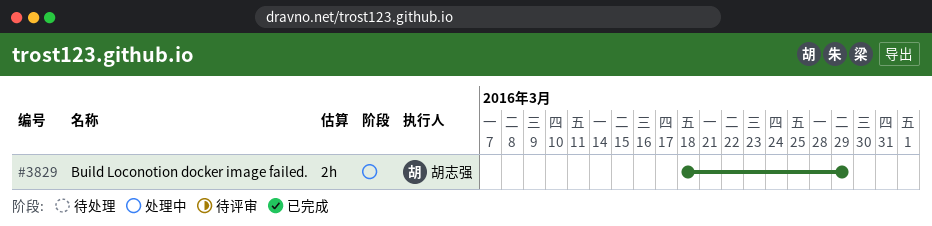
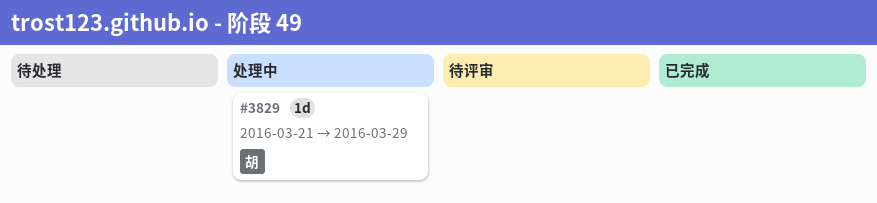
#3829, estimate: 2h -> 1d
#3829, start: Mar 18 -> Mar 21

